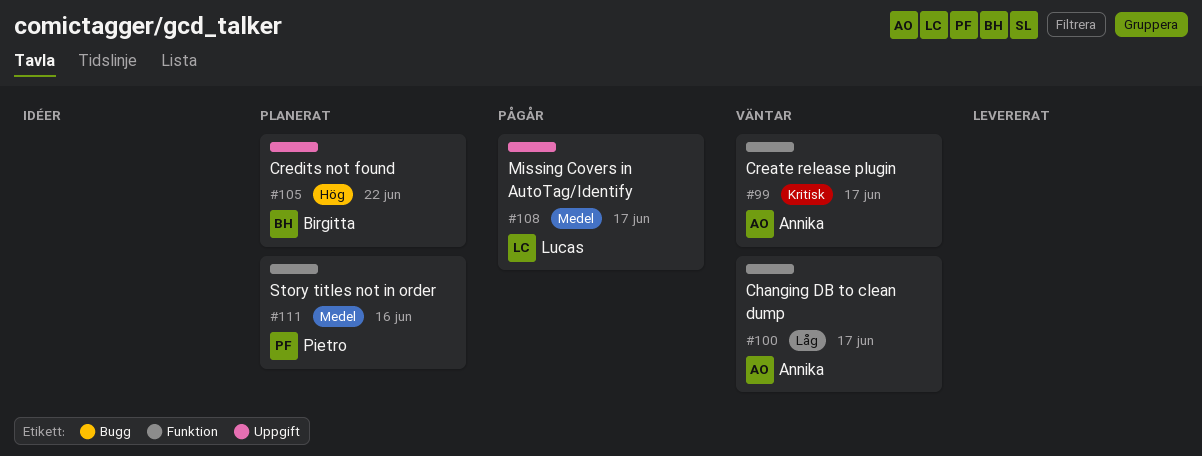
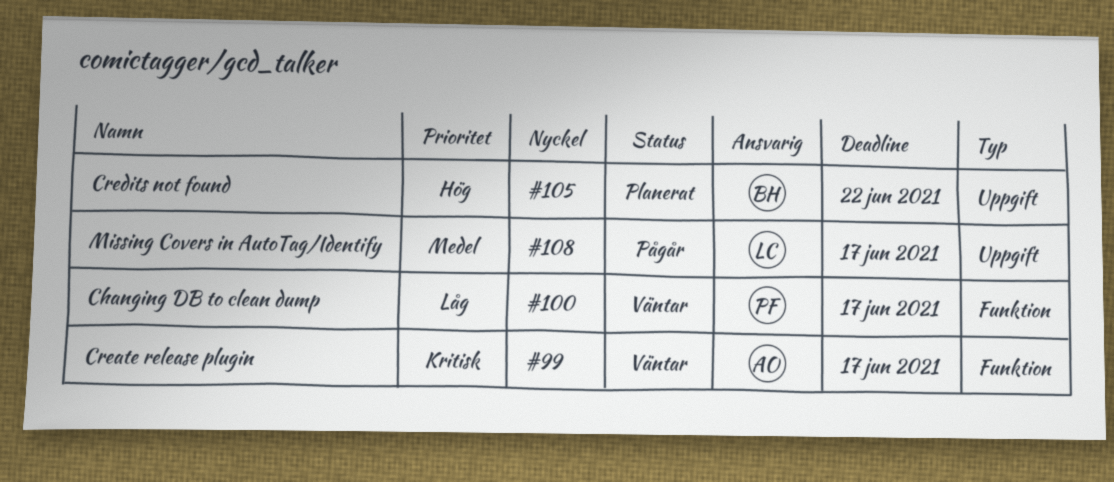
#100, owner: Annika -> Pietro
#111: present -> none

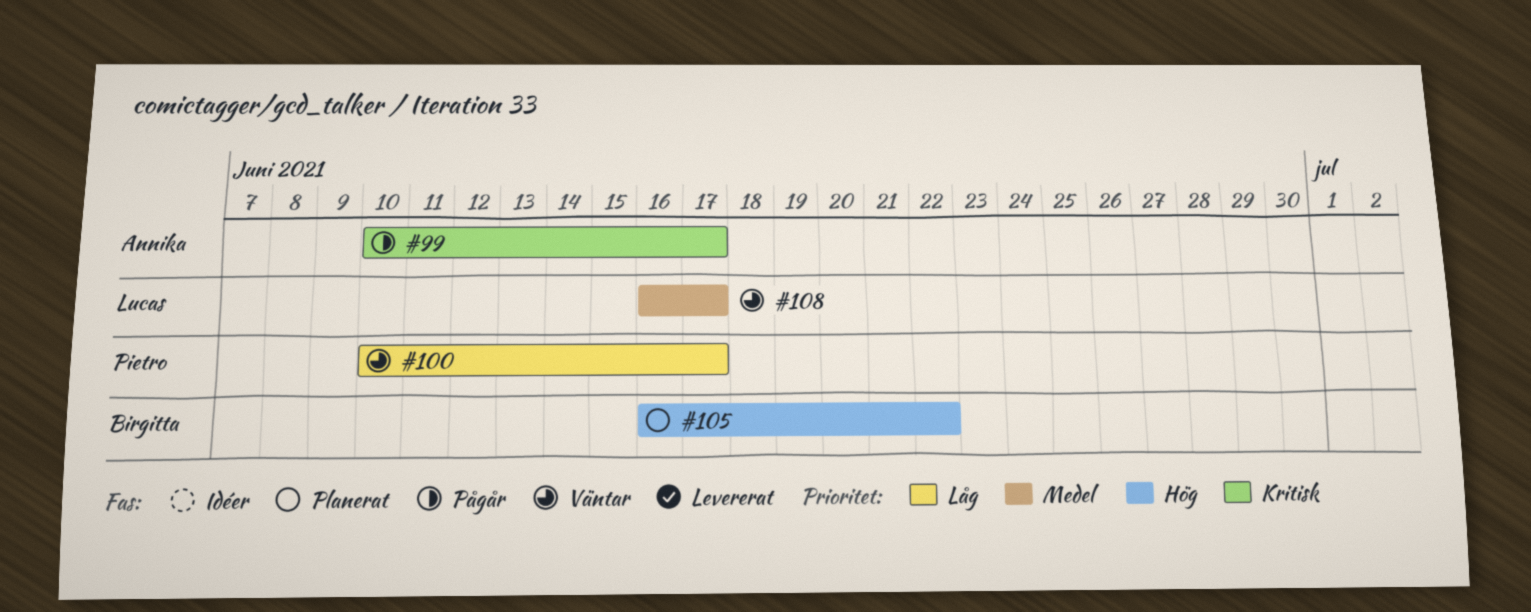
#99, status: Väntar -> Pågår
#108, status: Pågår -> Väntar

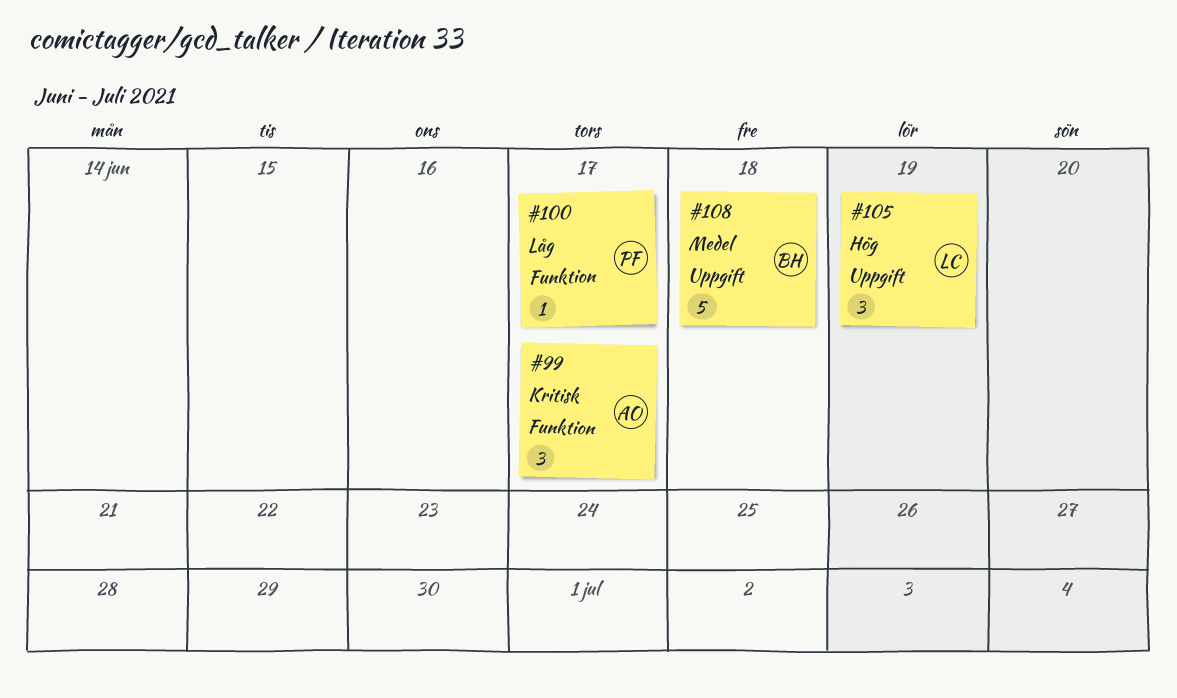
#105, owner: Birgitta -> Lucas
#105, due: Jun 22 -> Jun 19
#108, owner: Lucas -> Birgitta
#108, due: Jun 17 -> Jun 18

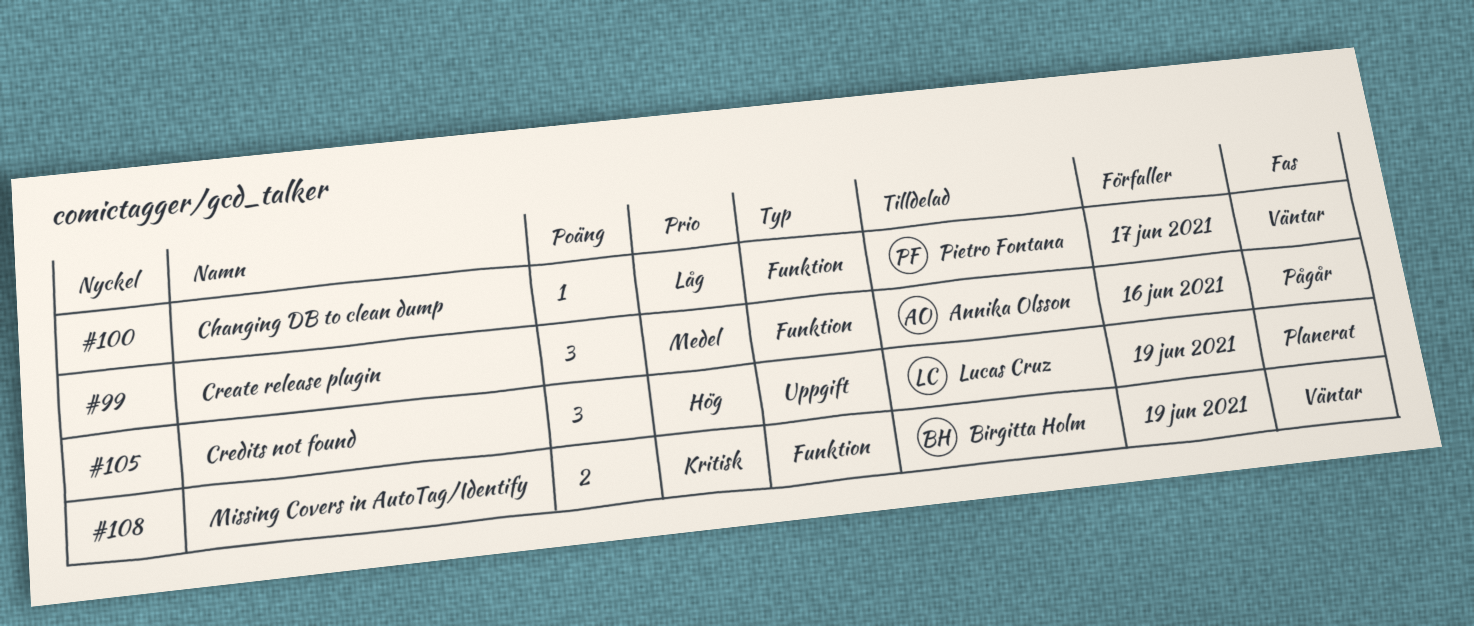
#99, priority: Kritisk -> Medel
#99, due: Jun 17 -> Jun 16
#108, priority: Medel -> Kritisk
#108, label: Uppgift -> Funktion
#108, estimate: 5 -> 2
#108, due: Jun 18 -> Jun 19

